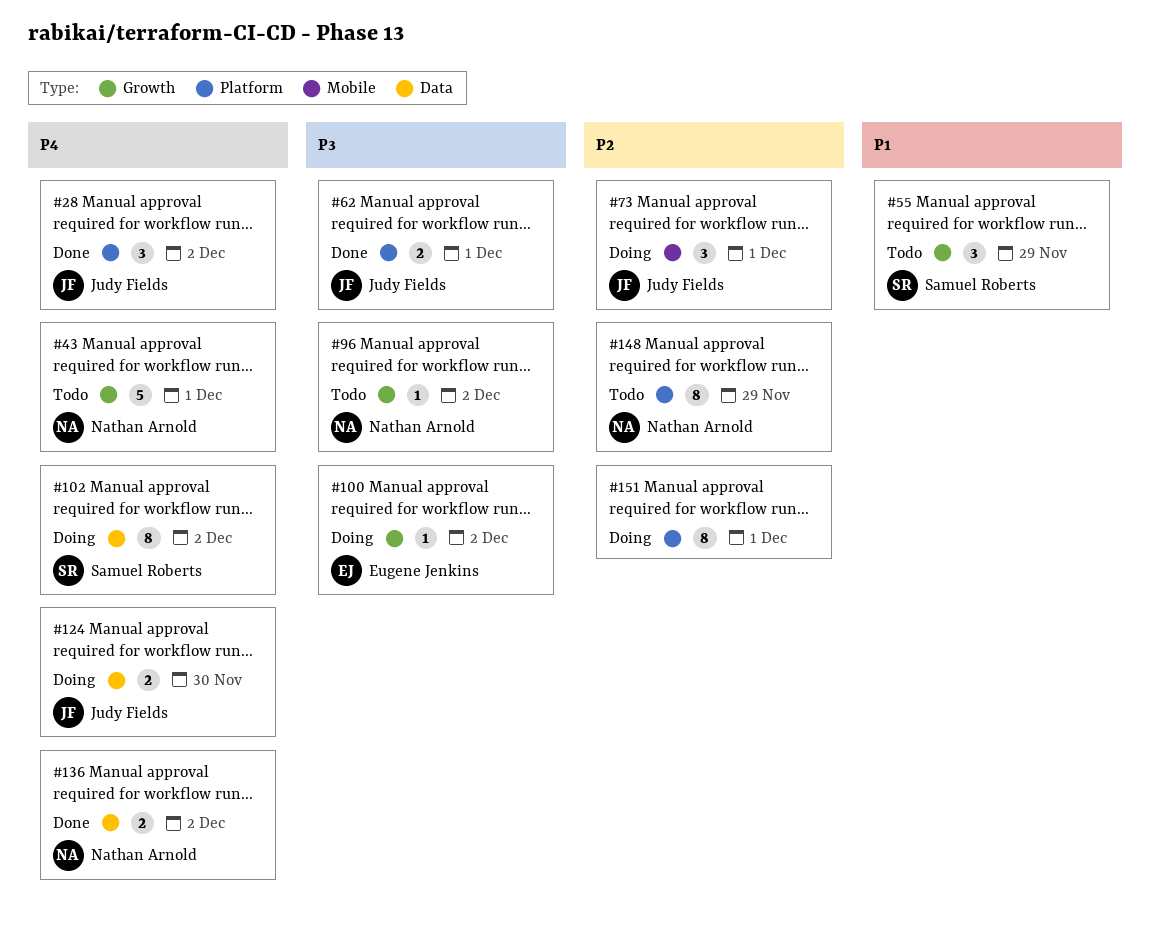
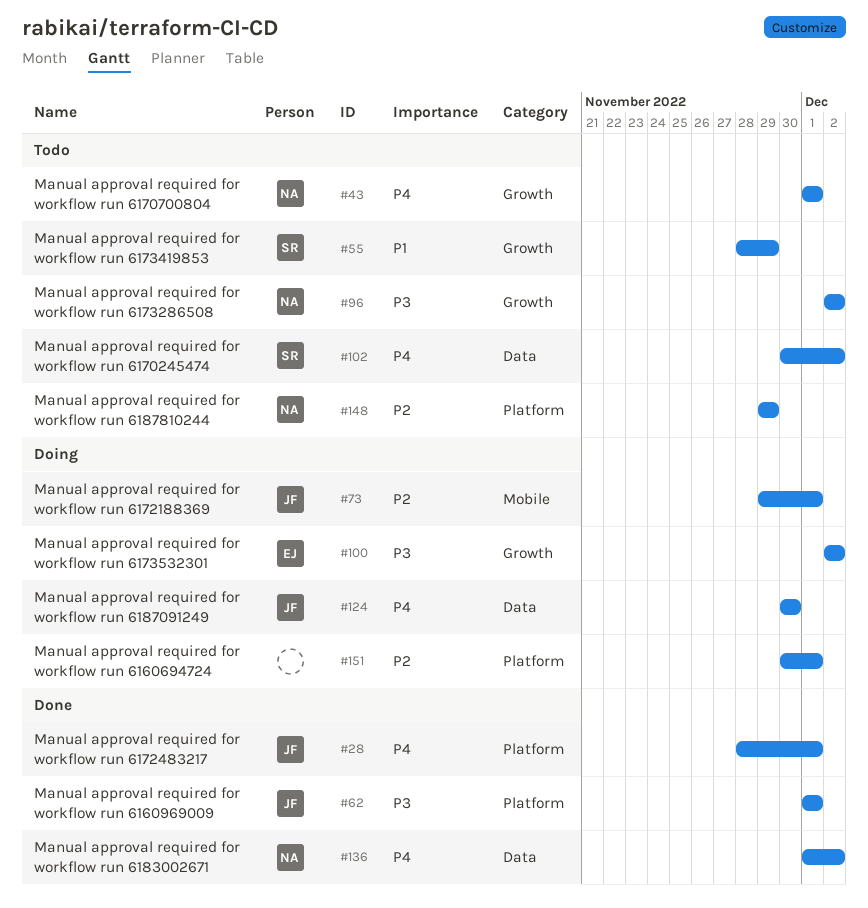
#28, due: Dec 2 -> Dec 1
#102, status: Doing -> Todo

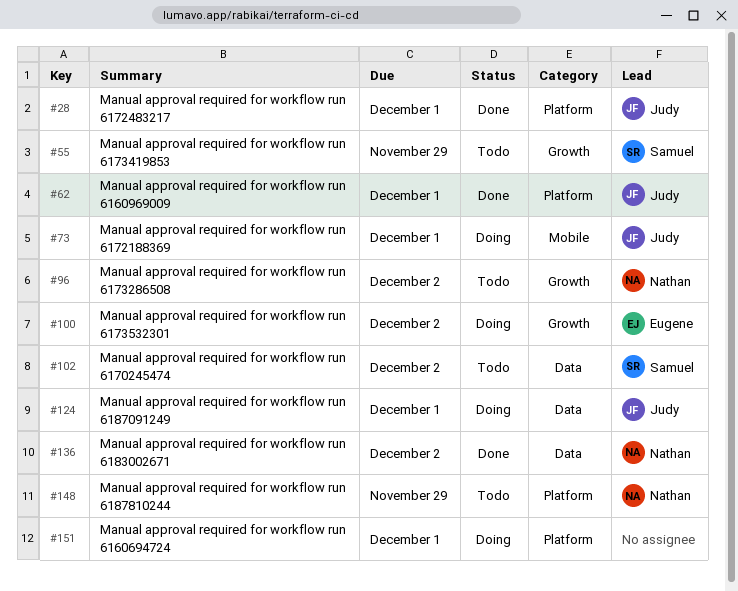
#43: present -> none
#124, due: Nov 30 -> Dec 1

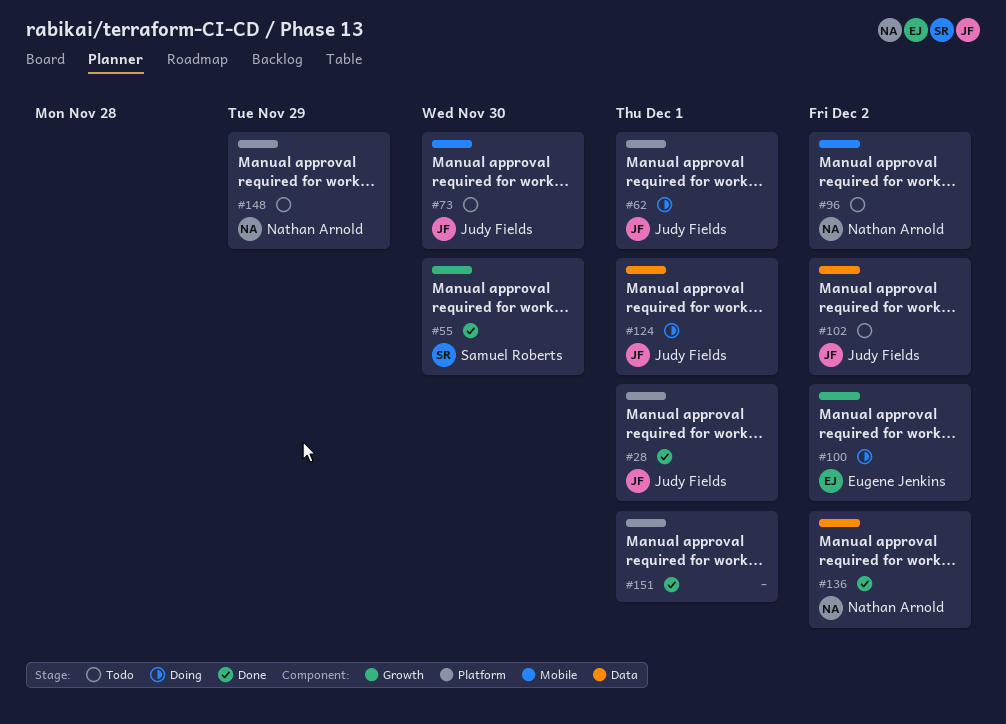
#55, status: Todo -> Done
#55, due: Nov 29 -> Nov 30
#62, status: Done -> Doing
#73, status: Doing -> Todo
#73, due: Dec 1 -> Nov 30
#96, label: Growth -> Mobile
#102, owner: Samuel Roberts -> Judy Fields
#151, status: Doing -> Done

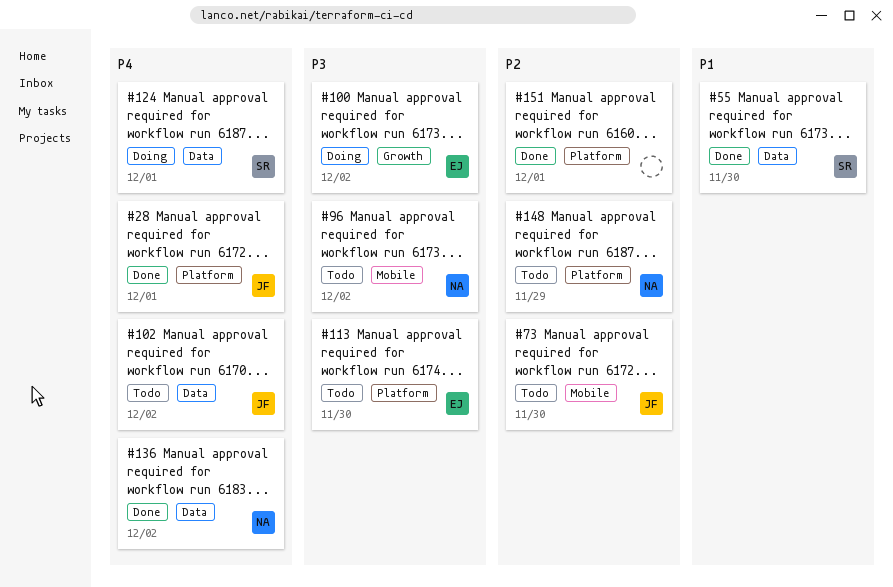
#55, label: Growth -> Data
#62: present -> none
#113: none -> present
#124, owner: Judy Fields -> Samuel Roberts

